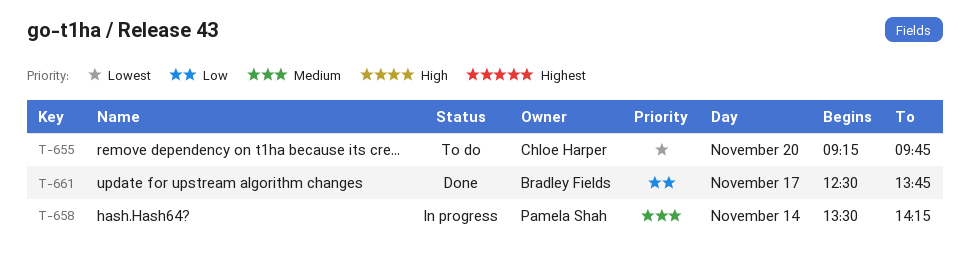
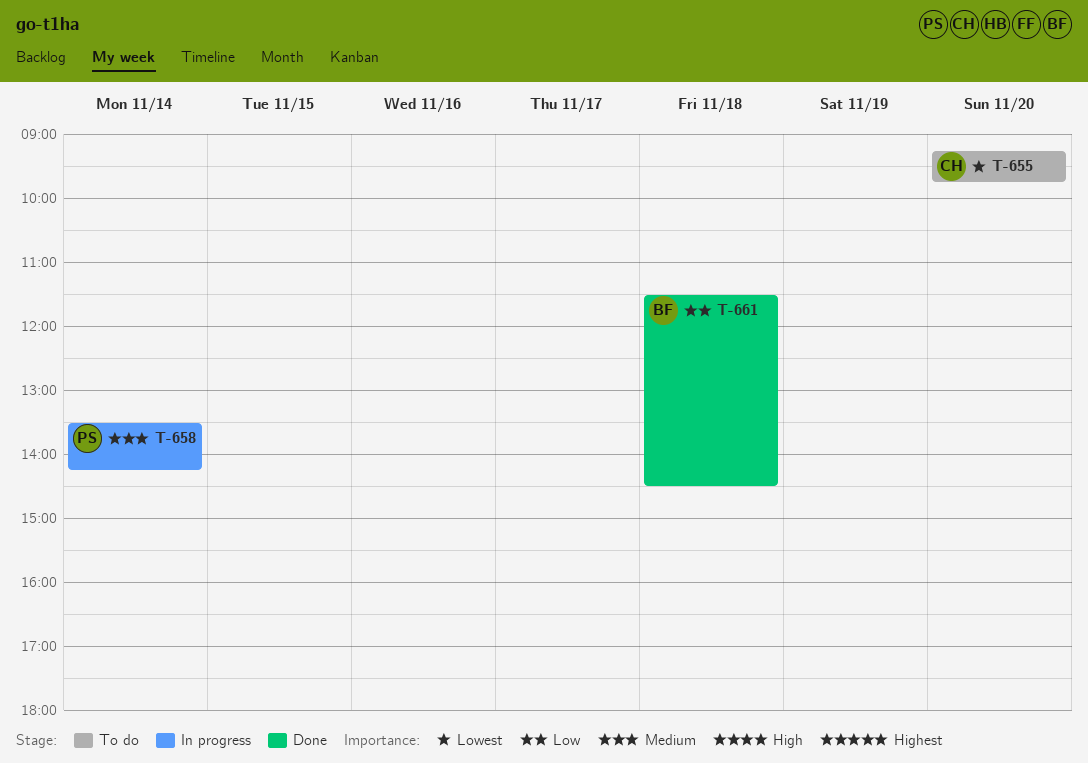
T-661, day: Nov 17 -> Nov 18
T-661, begins: 12:30 -> 11:30
T-661, ends: 13:45 -> 14:30

